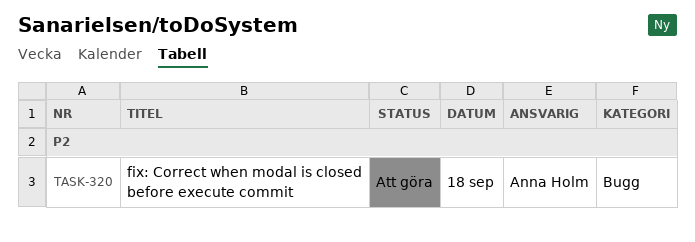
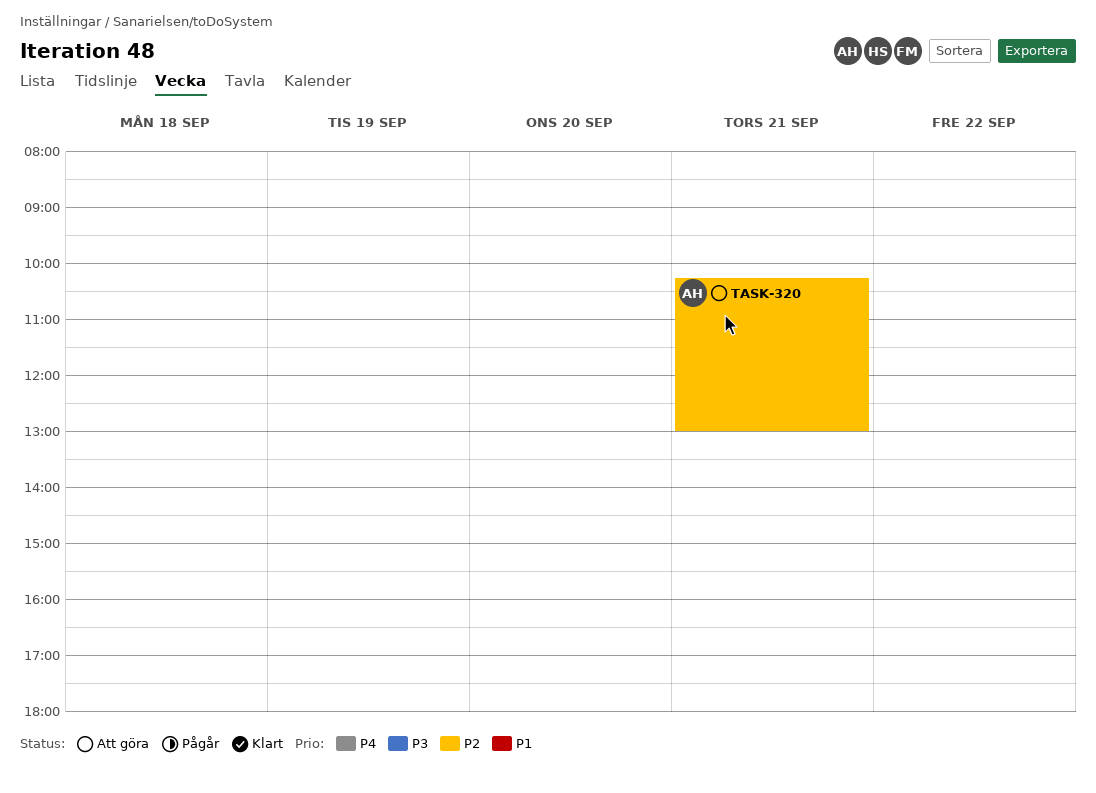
TASK-320, day: Sep 18 -> Sep 21

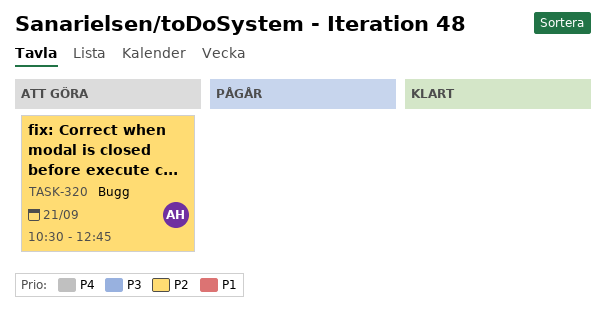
TASK-320, begins: 10:15 -> 10:30
TASK-320, ends: 13:00 -> 12:45

